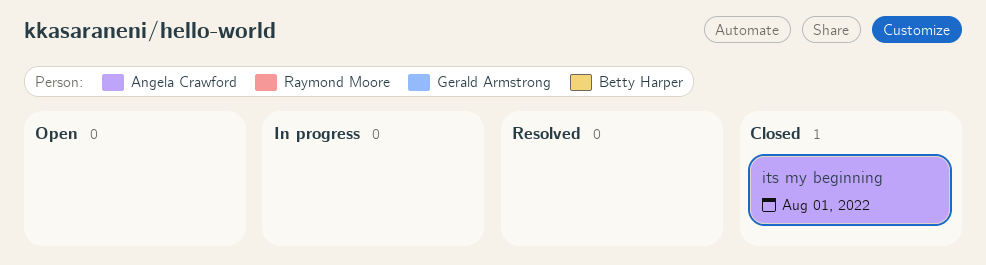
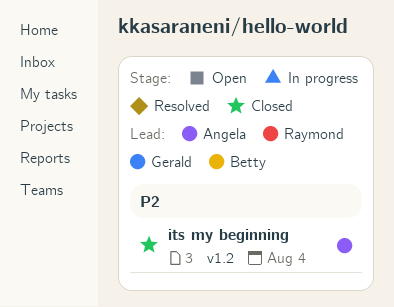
its my beginning, due: Aug 1 -> Aug 4

